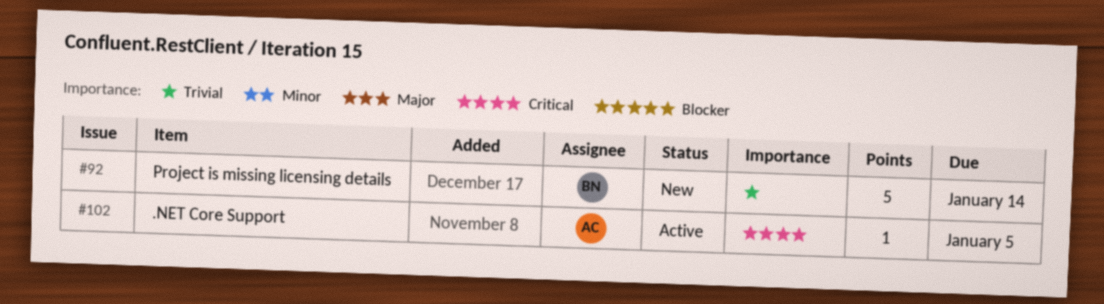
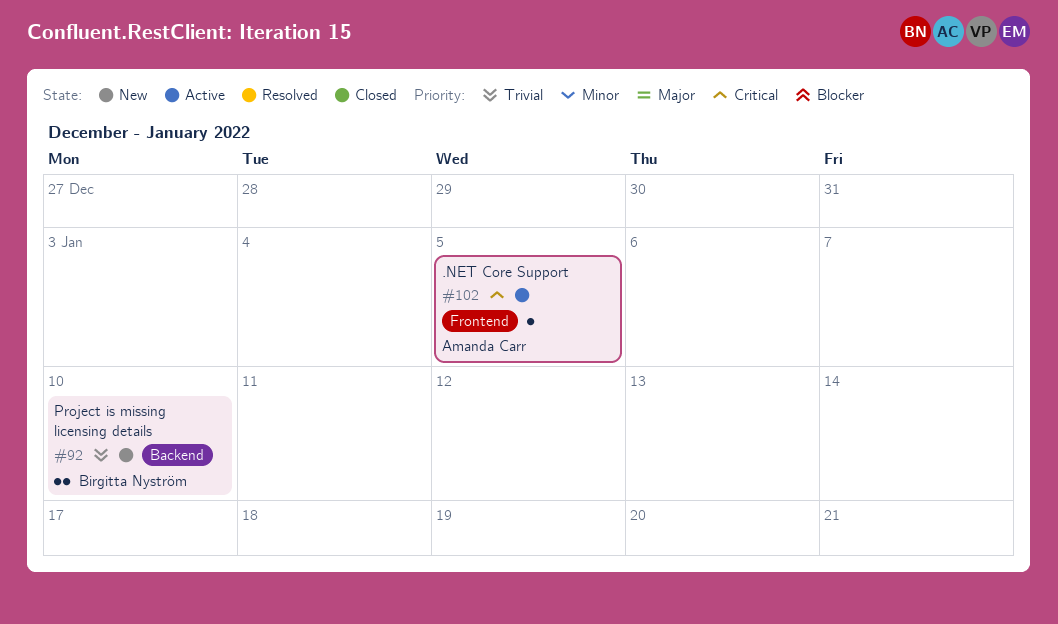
#92, estimate: 5 -> 2
#92, due: Jan 14 -> Jan 10

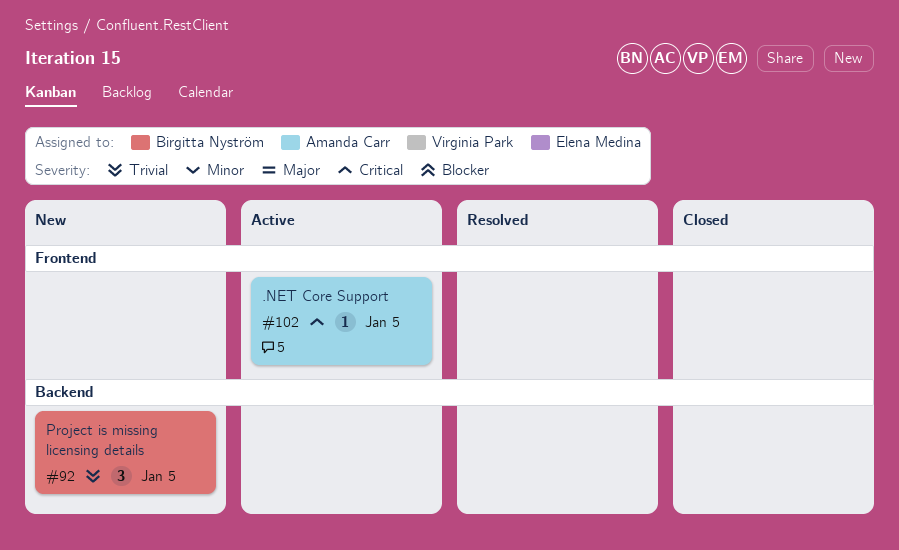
#92, estimate: 2 -> 3
#92, due: Jan 10 -> Jan 5

